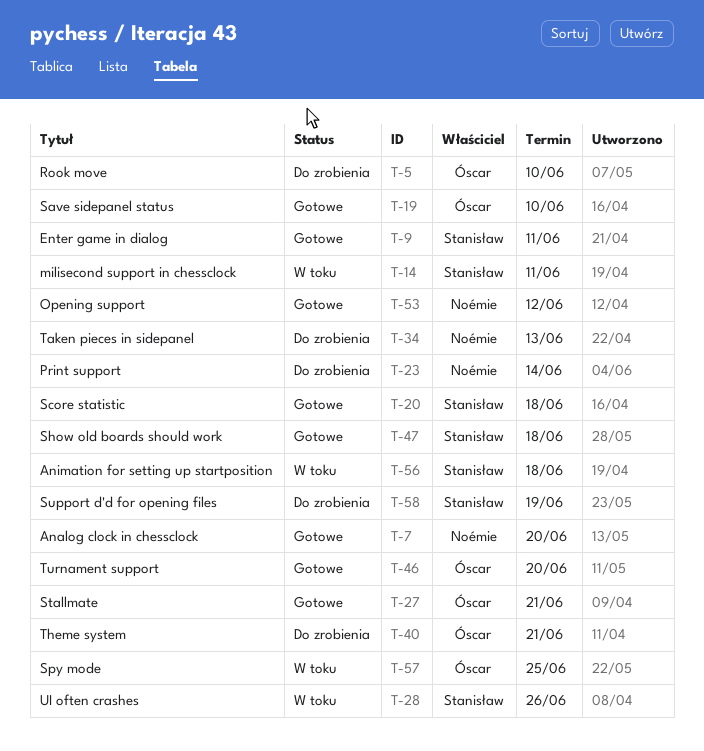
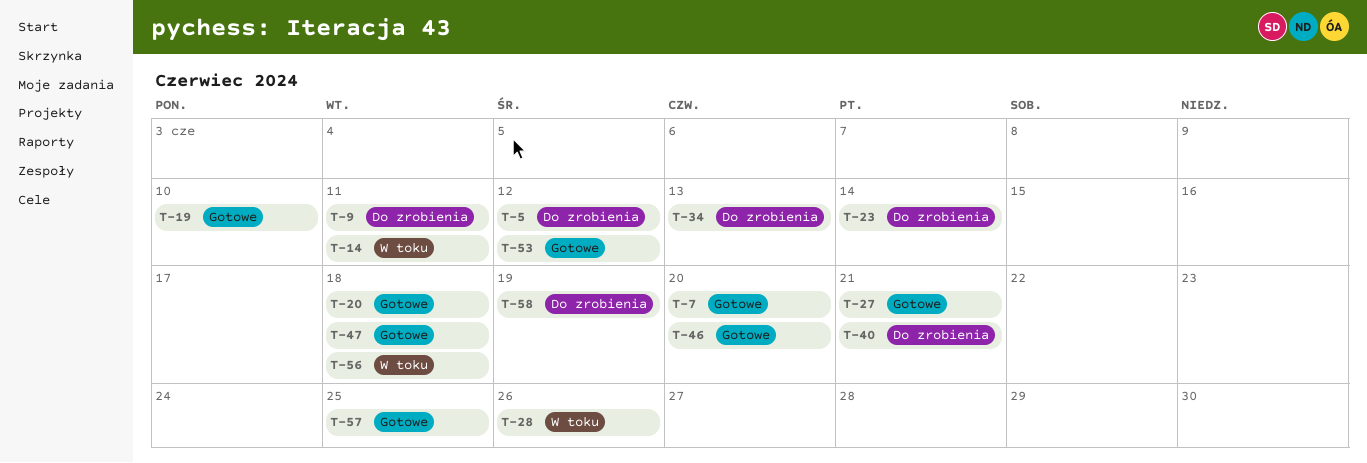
T-5, due: Jun 10 -> Jun 12
T-9, status: Gotowe -> Do zrobienia
T-57, status: W toku -> Gotowe

